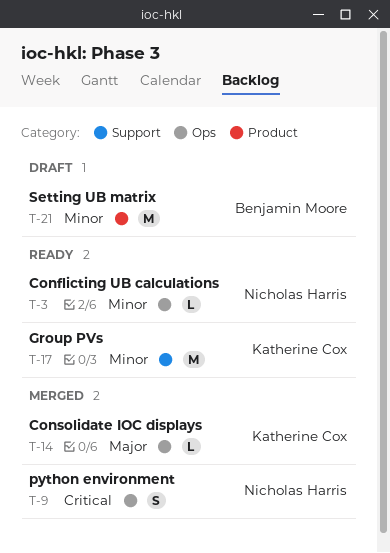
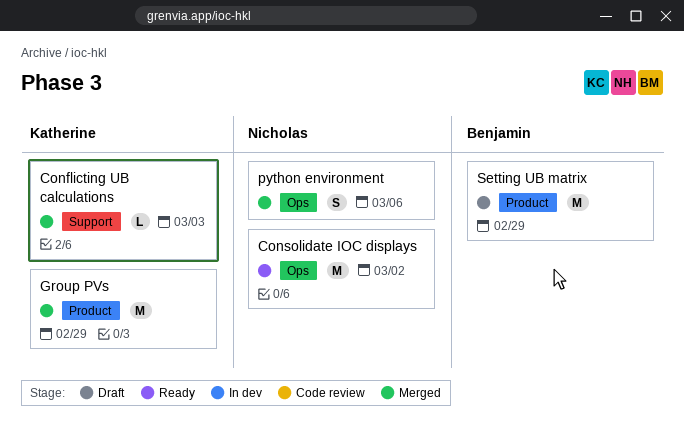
Conflicting UB calculations, status: Ready -> Merged
Conflicting UB calculations, owner: Nicholas Harris -> Katherine Cox
Conflicting UB calculations, label: Ops -> Support
Consolidate IOC displays, status: Merged -> Ready
Consolidate IOC displays, owner: Katherine Cox -> Nicholas Harris
Consolidate IOC displays, estimate: L -> M
Group PVs, status: Ready -> Merged
Group PVs, label: Support -> Product

